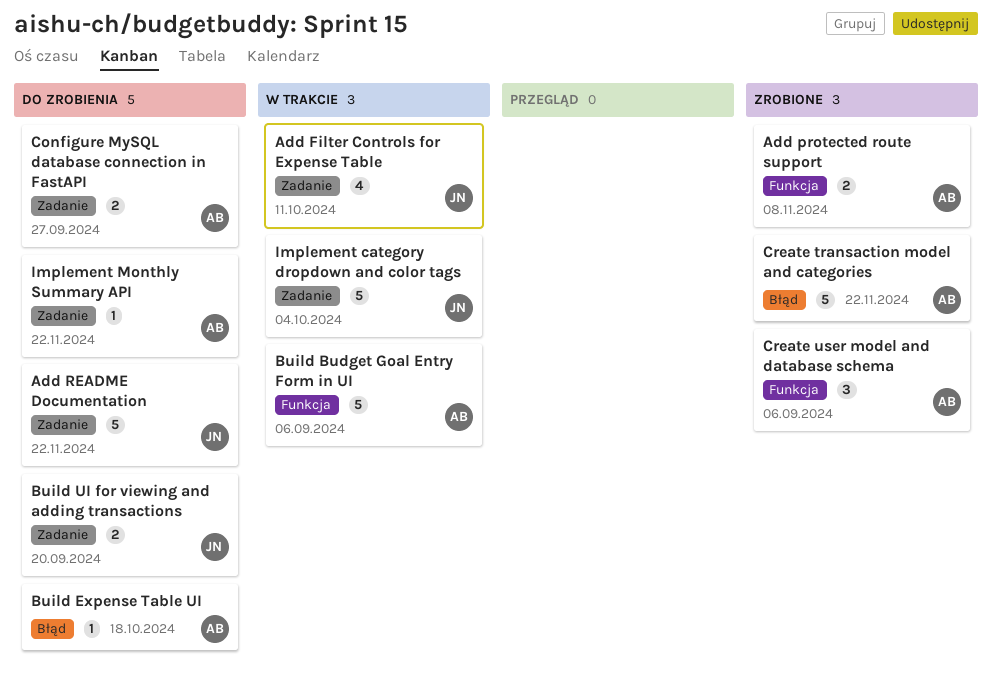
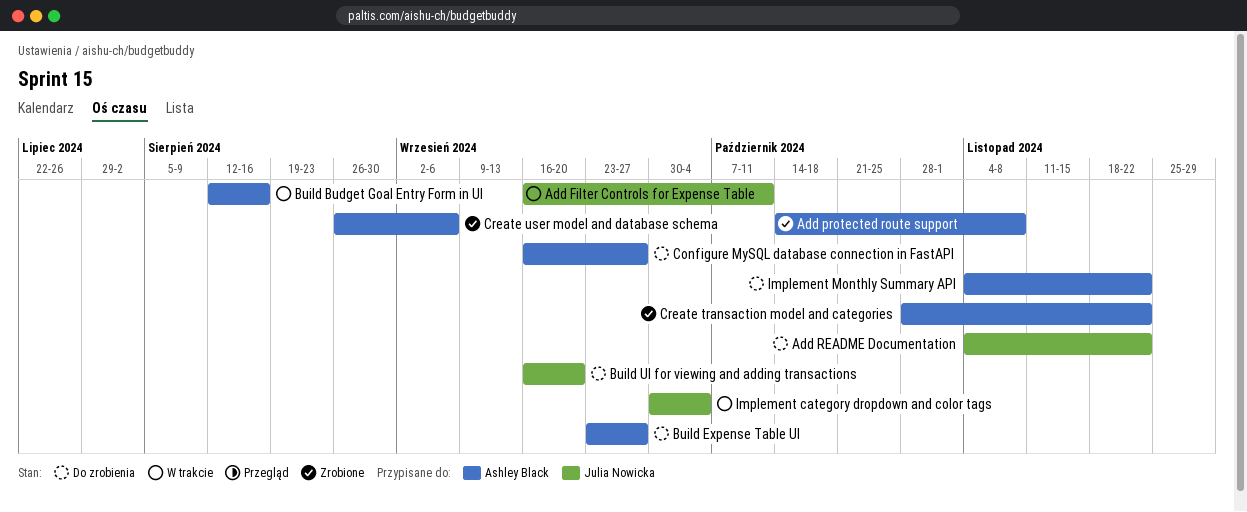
Build Budget Goal Entry Form in UI, due: Sep 6 -> Aug 16
Build Expense Table UI, due: Oct 18 -> Sep 27

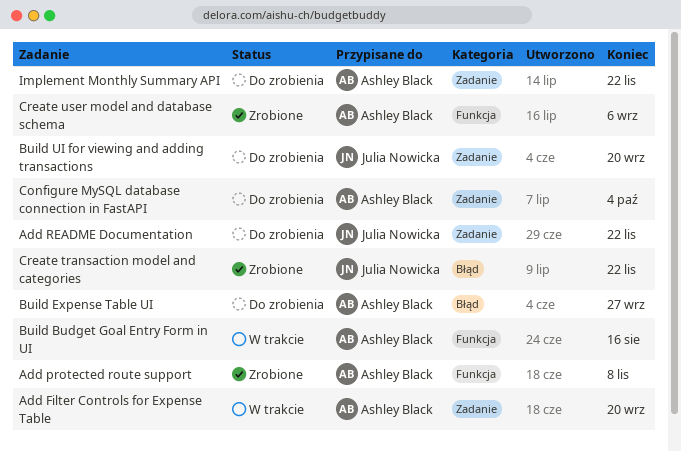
Add Filter Controls for Expense Table, owner: Julia Nowicka -> Ashley Black
Add Filter Controls for Expense Table, due: Oct 11 -> Sep 20
Configure MySQL database connection in FastAPI, due: Sep 27 -> Oct 4
Create transaction model and categories, owner: Ashley Black -> Julia Nowicka
Implement category dropdown and color tags: present -> none

